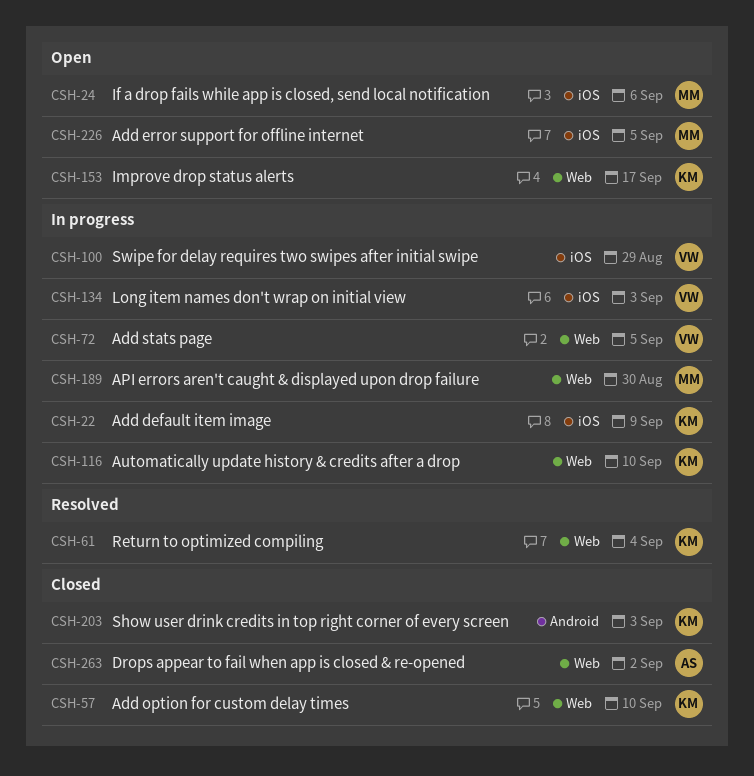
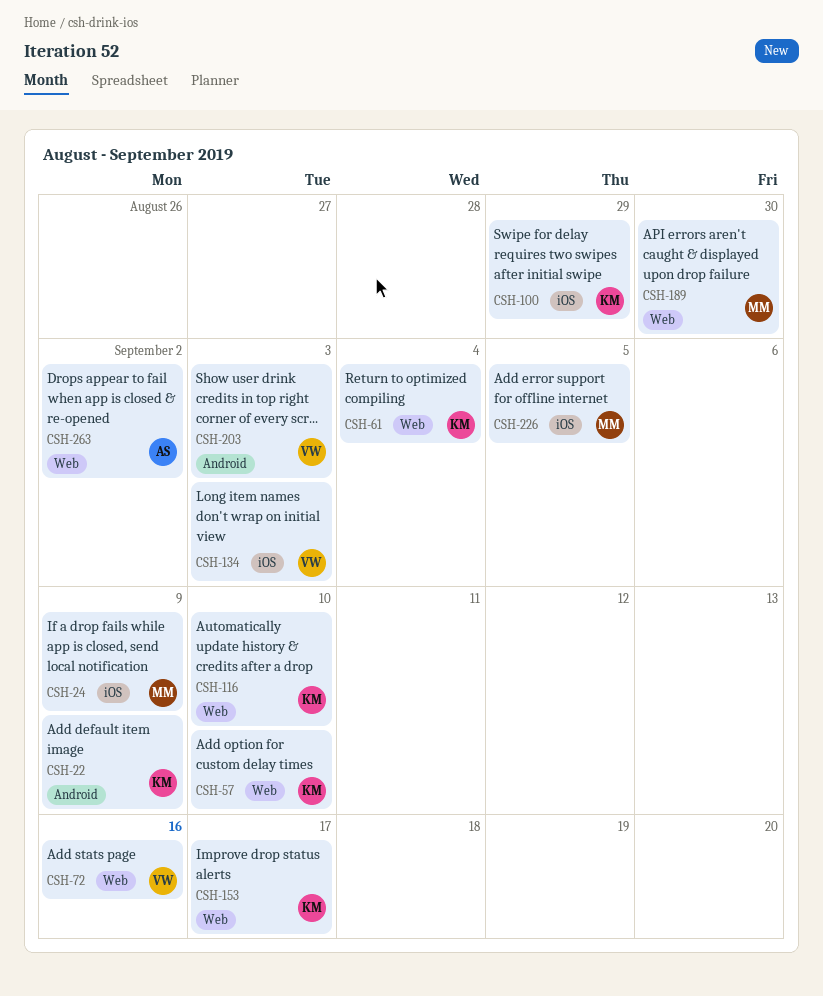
CSH-22, label: iOS -> Android
CSH-24, due: Sep 6 -> Sep 9
CSH-72, due: Sep 5 -> Sep 16
CSH-100, owner: VW -> KM
CSH-203, owner: KM -> VW

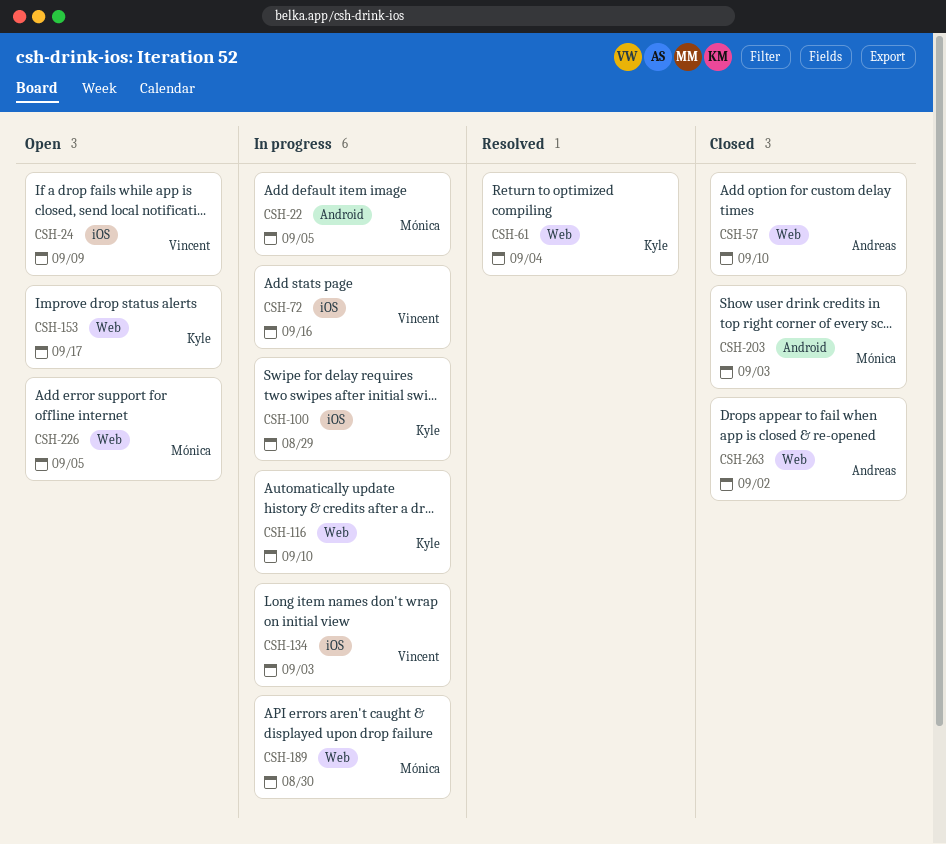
CSH-22, owner: Kyle -> Mónica
CSH-22, due: Sep 9 -> Sep 5
CSH-24, owner: Mónica -> Vincent
CSH-57, owner: Kyle -> Andreas
CSH-72, label: Web -> iOS
CSH-203, owner: Vincent -> Mónica
CSH-226, label: iOS -> Web

